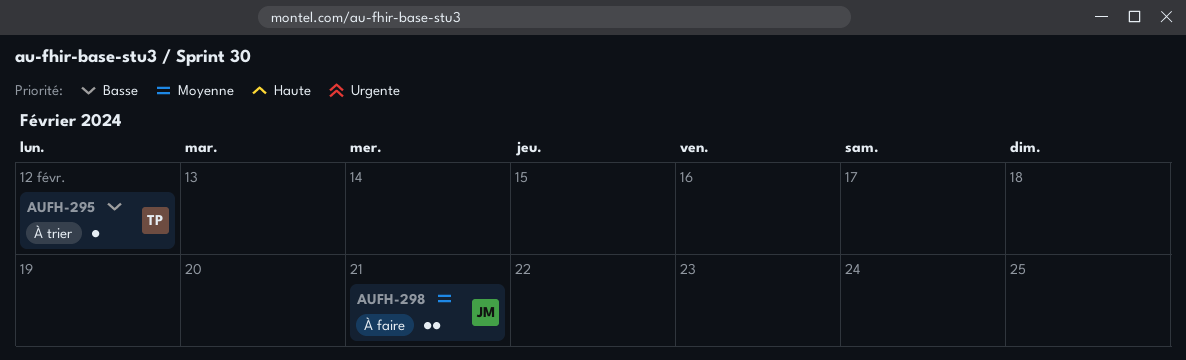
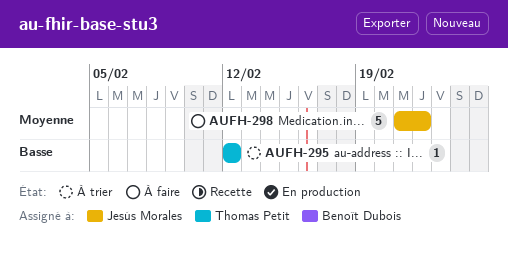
AUFH-298, estimate: 2 -> 5
AUFH-298, due: Feb 21 -> Feb 22

